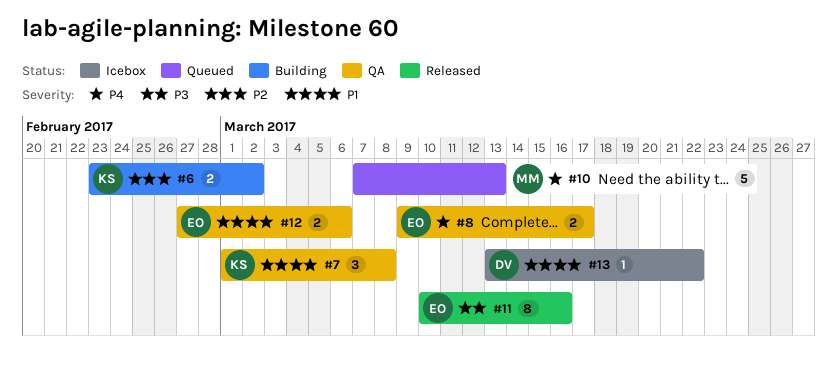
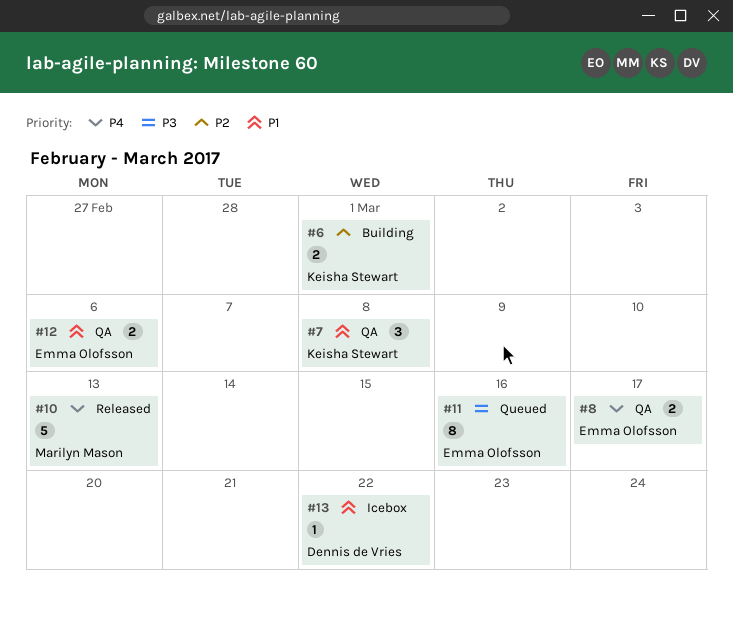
#6, due: Mar 2 -> Mar 1
#10, status: Queued -> Released
#11, status: Released -> Queued

